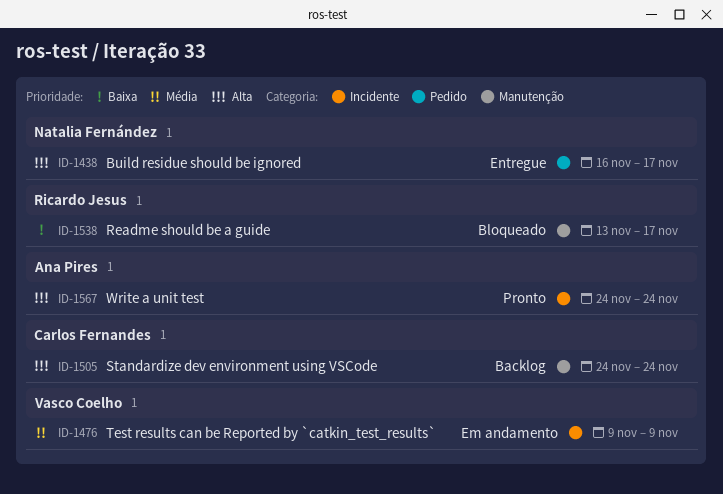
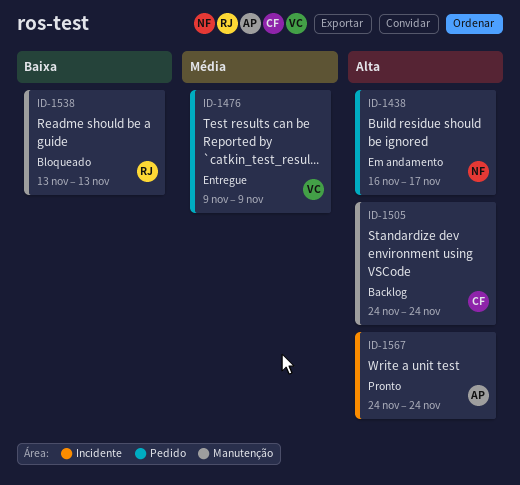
ID-1438, status: Entregue -> Em andamento
ID-1476, status: Em andamento -> Entregue
ID-1476, label: Incidente -> Pedido
ID-1538, due: Nov 17 -> Nov 13

